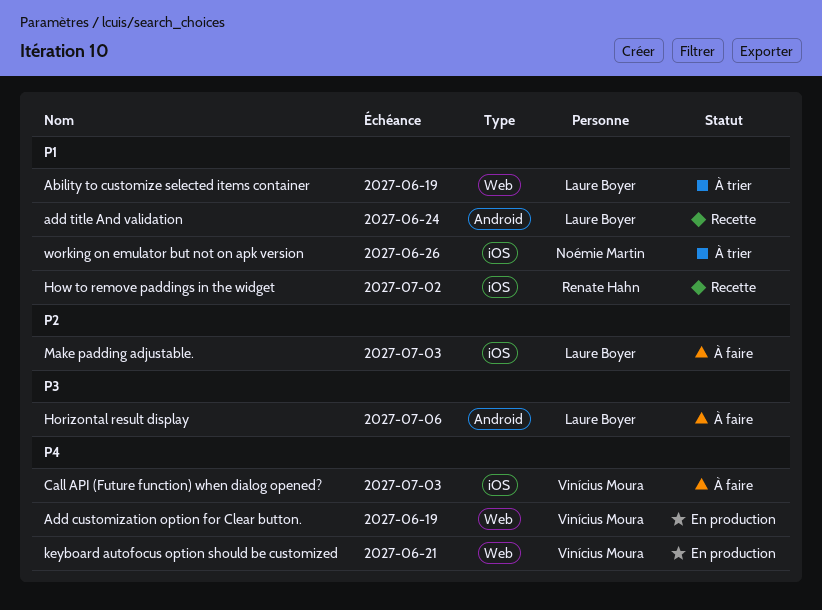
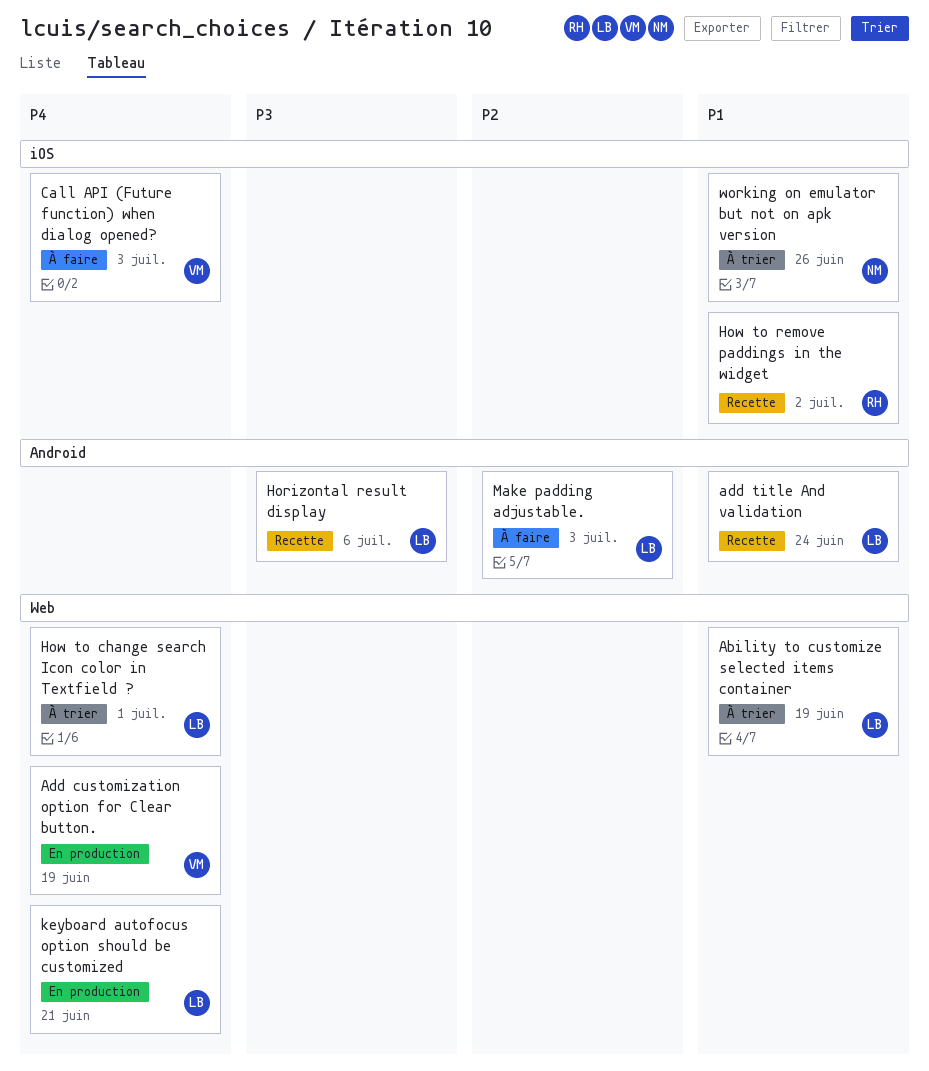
Horizontal result display, status: À faire -> Recette
How to change search Icon color in Textfield ?: none -> present
keyboard autofocus option should be customized, owner: Vinícius Moura -> Laure Boyer
Make padding adjustable., label: iOS -> Android

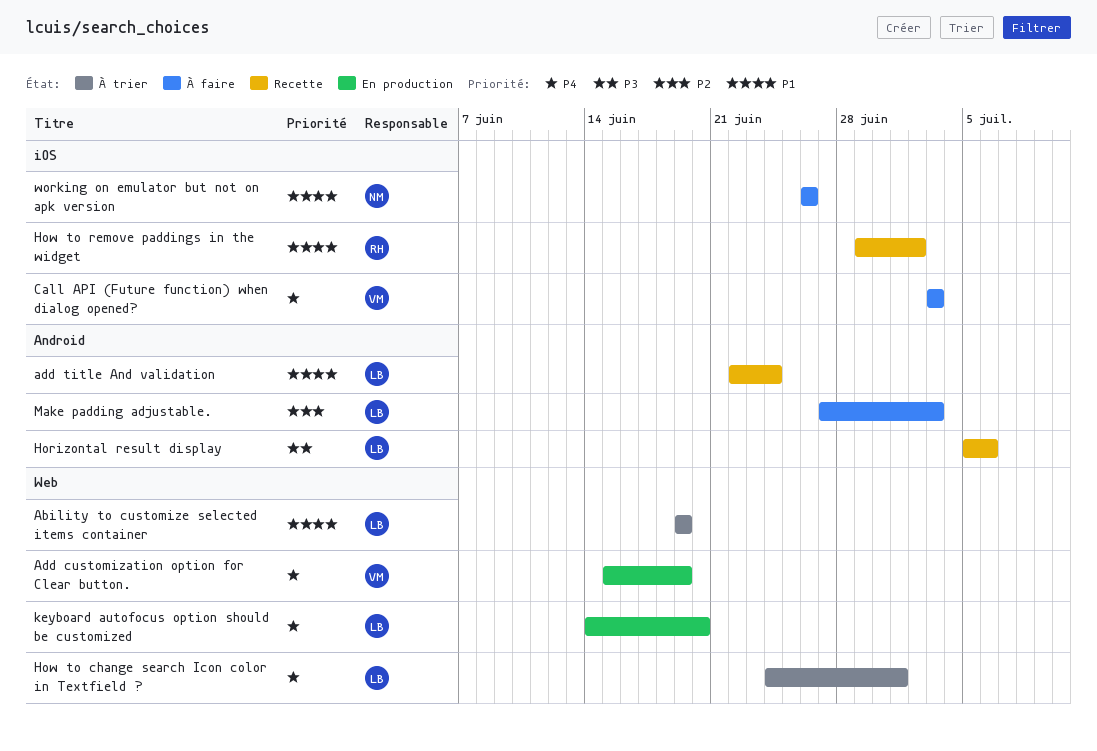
keyboard autofocus option should be customized, due: Jun 21 -> Jun 20
working on emulator but not on apk version, status: À trier -> À faire

